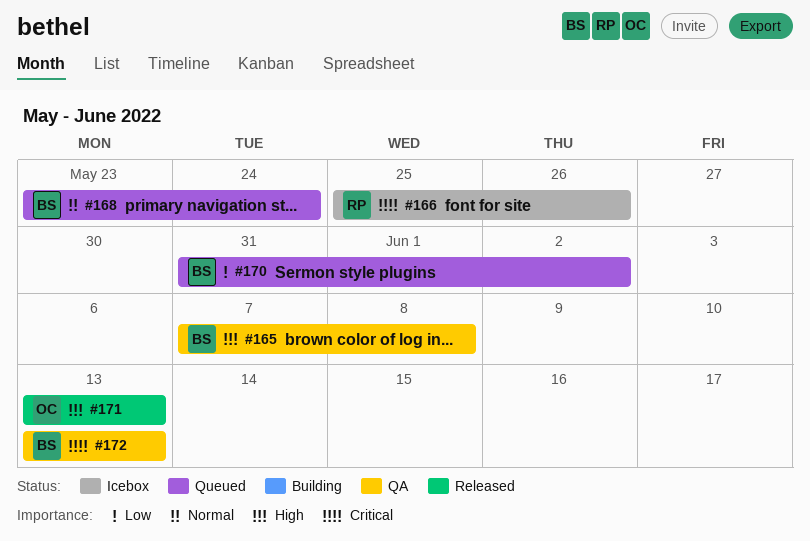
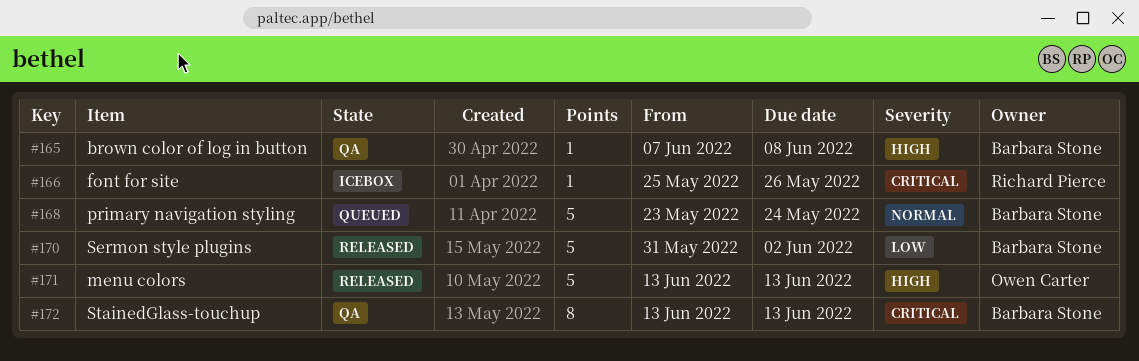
#170, status: Queued -> Released

